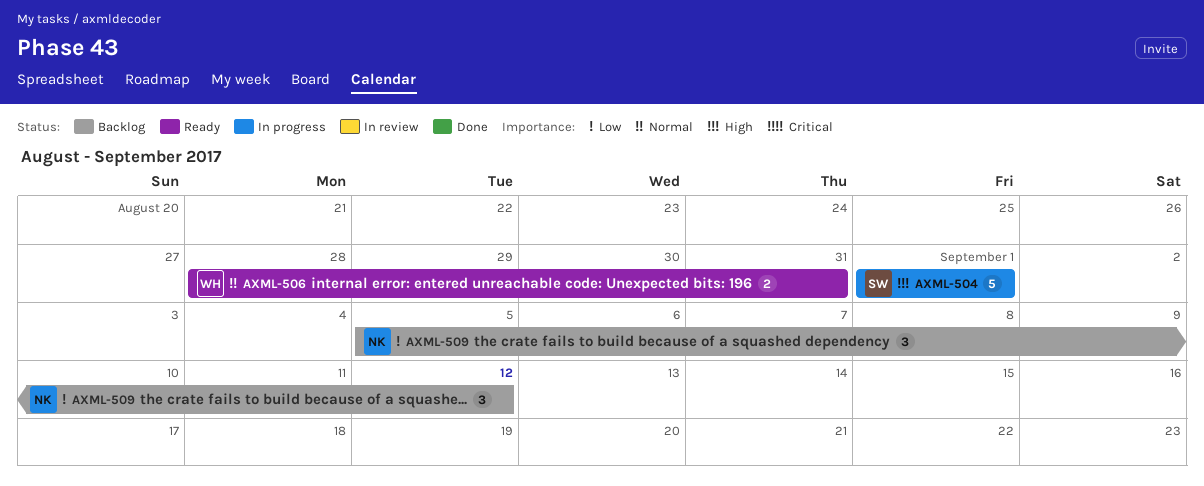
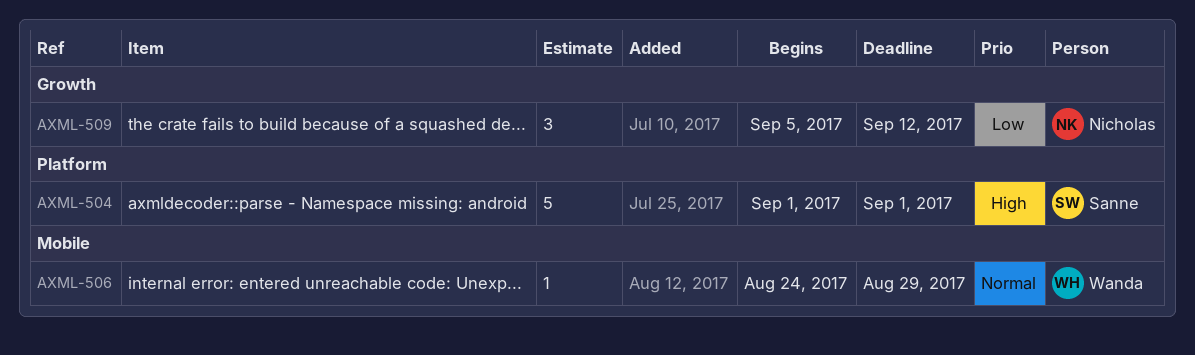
AXML-506, estimate: 2 -> 1
AXML-506, start: Aug 28 -> Aug 24
AXML-506, due: Aug 31 -> Aug 29

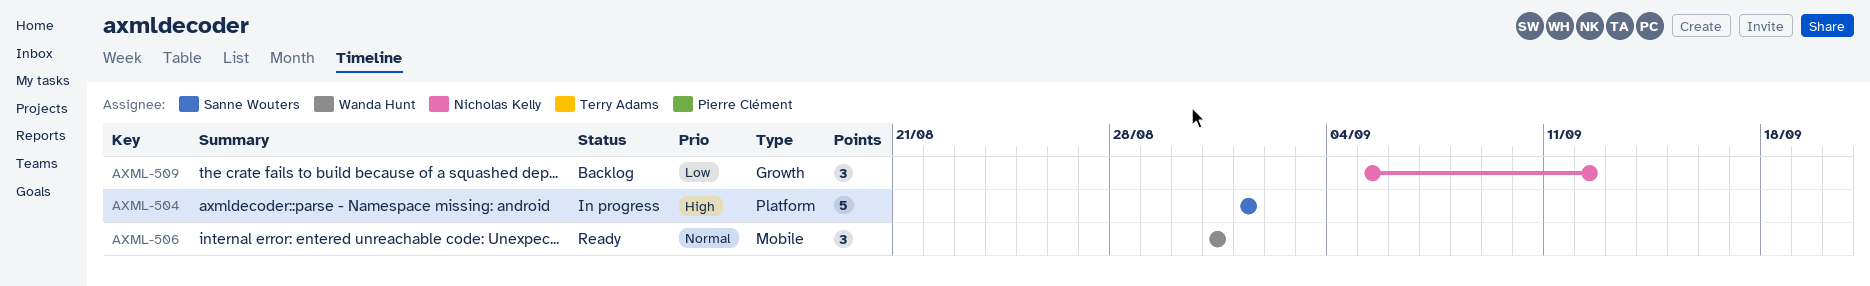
AXML-506, estimate: 1 -> 3
AXML-506, start: Aug 24 -> Aug 31
AXML-506, due: Aug 29 -> Aug 31

